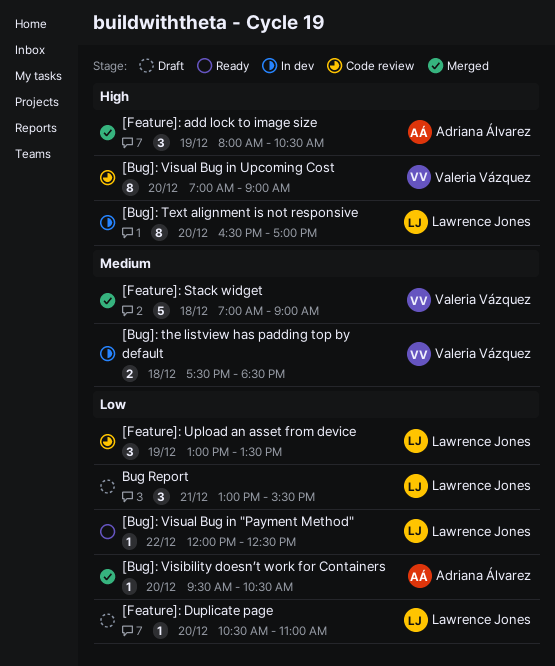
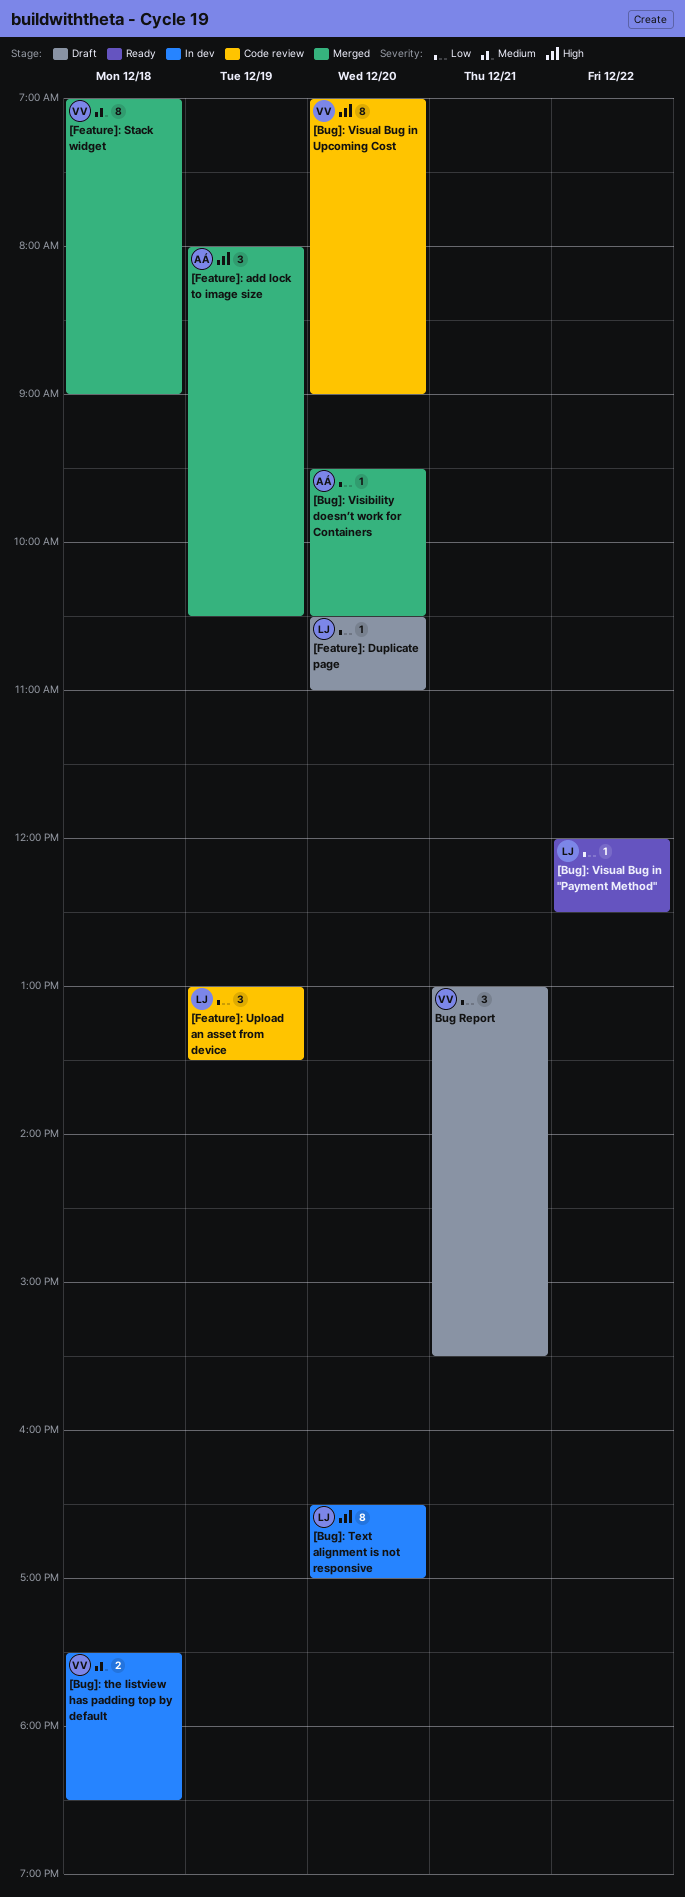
[Feature]: Stack widget, estimate: 5 -> 8
Bug Report, owner: Lawrence Jones -> Valeria Vázquez

